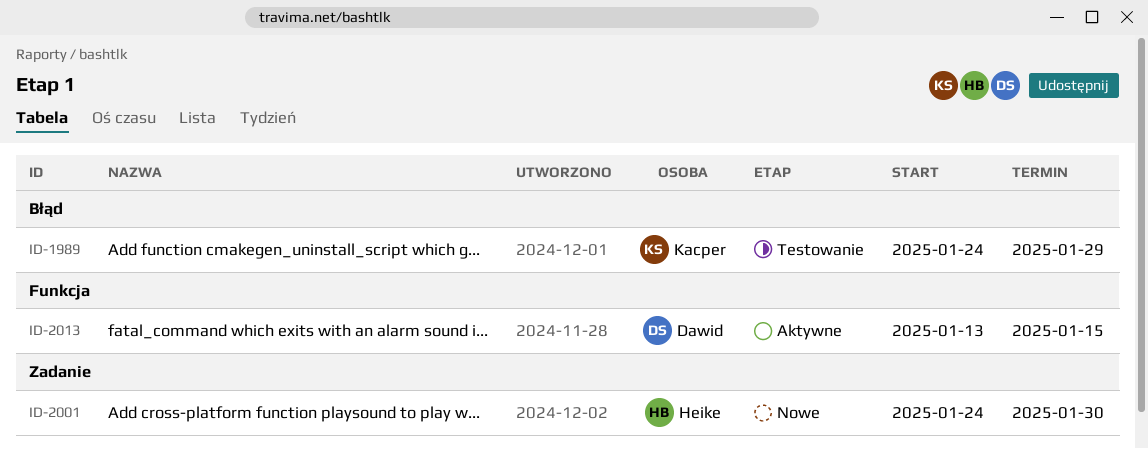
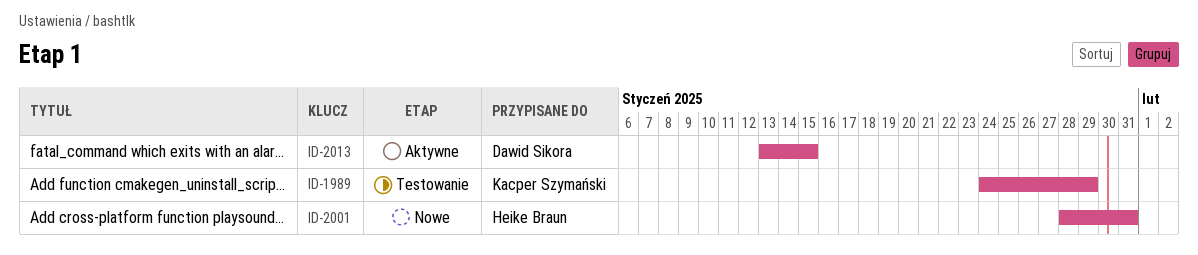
ID-2001, start: Jan 24 -> Jan 28
ID-2001, due: Jan 30 -> Jan 31

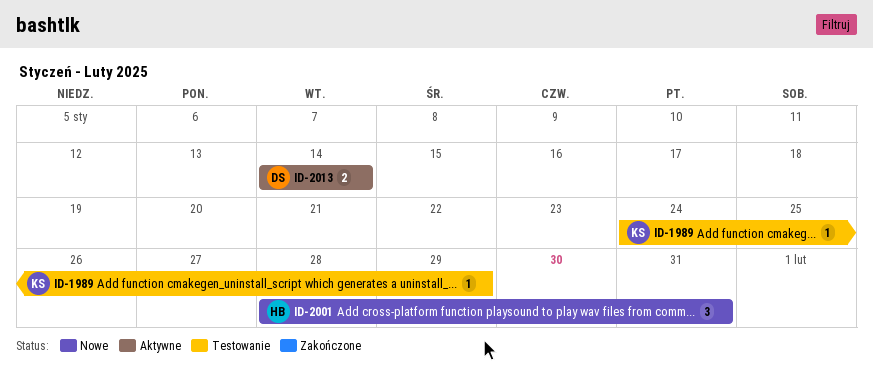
ID-2013, start: Jan 13 -> Jan 14
ID-2013, due: Jan 15 -> Jan 14

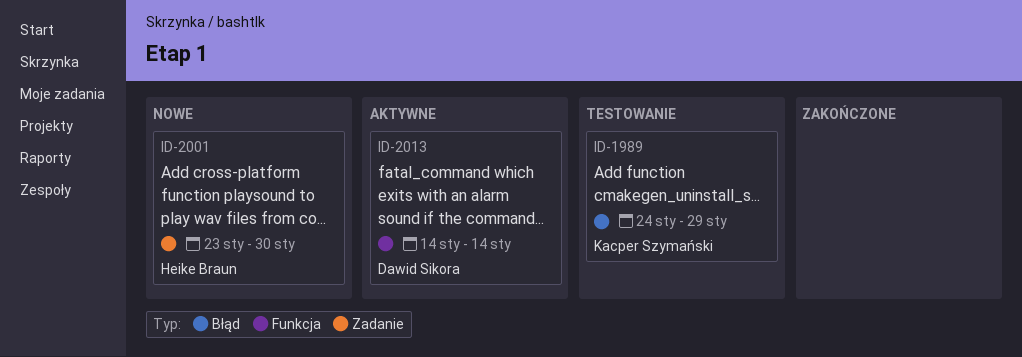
ID-2001, start: Jan 28 -> Jan 23
ID-2001, due: Jan 31 -> Jan 30

